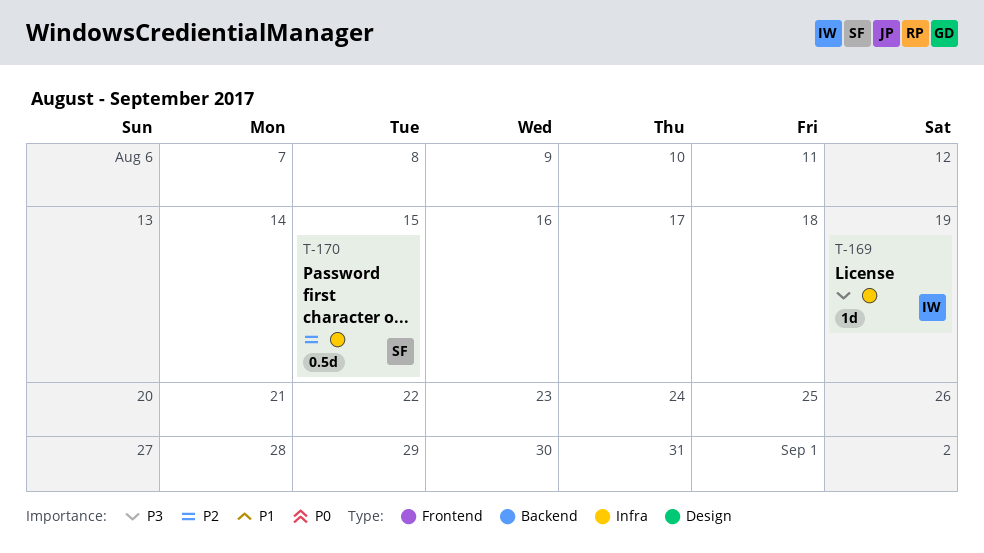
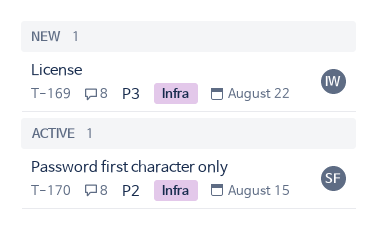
T-169, due: Aug 19 -> Aug 22

